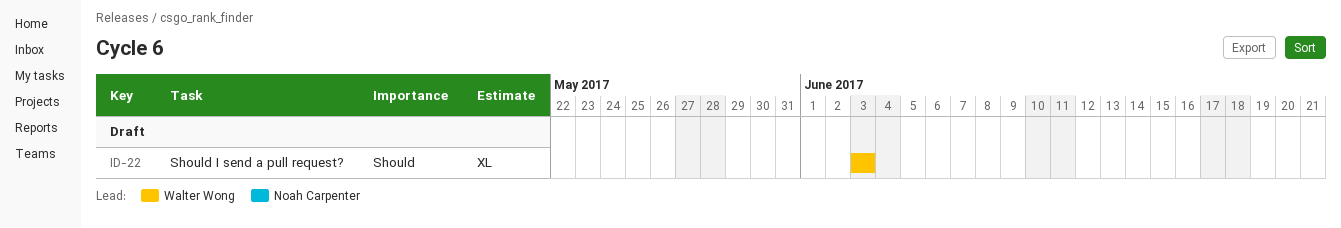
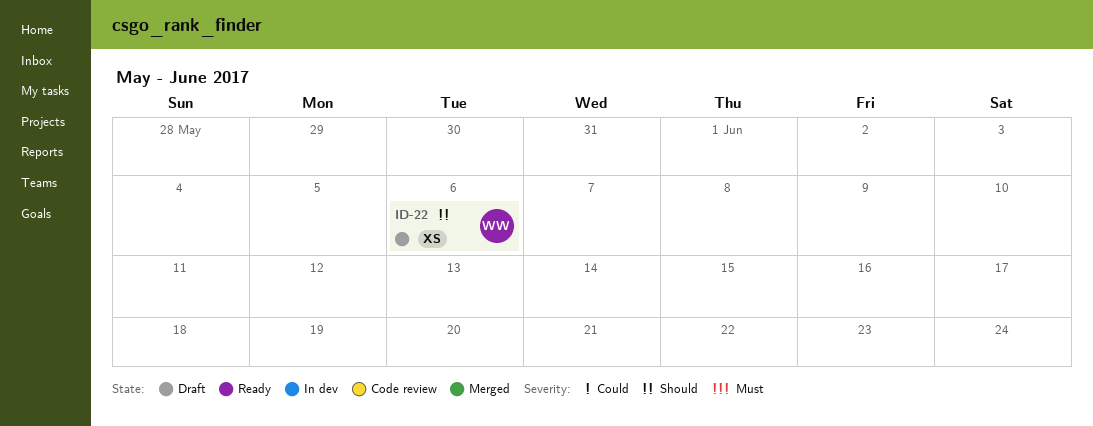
ID-22, estimate: XL -> XS
ID-22, due: Jun 3 -> Jun 6

